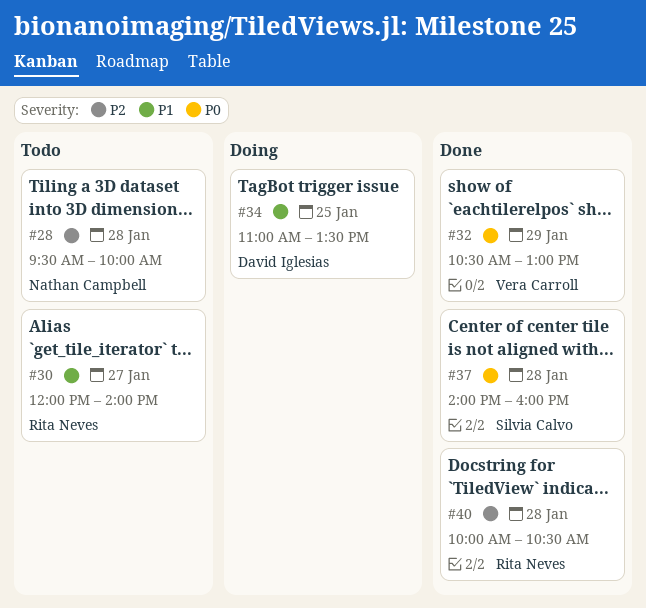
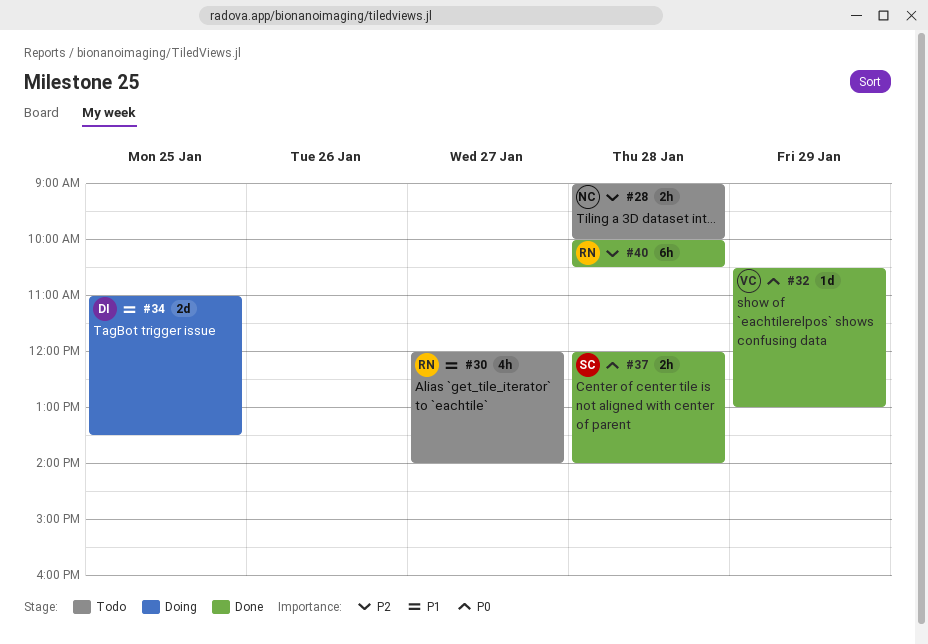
#28, begins: 09:30 -> 09:00
#37, begins: 14:00 -> 12:00
#37, ends: 16:00 -> 14:00

